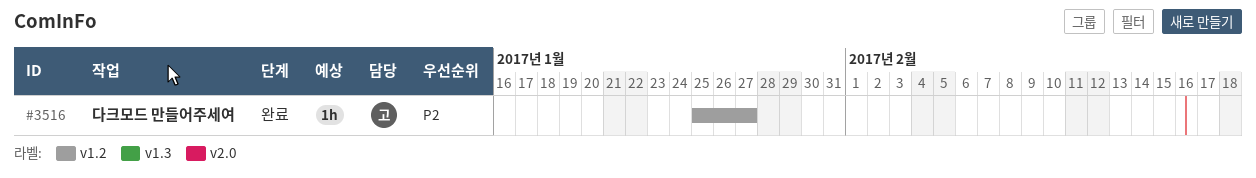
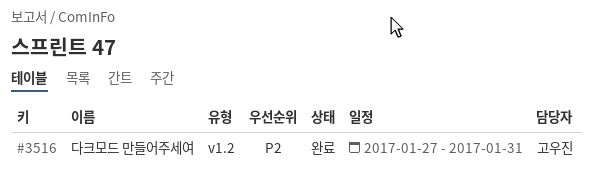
#3516, start: Jan 25 -> Jan 27
#3516, due: Jan 27 -> Jan 31

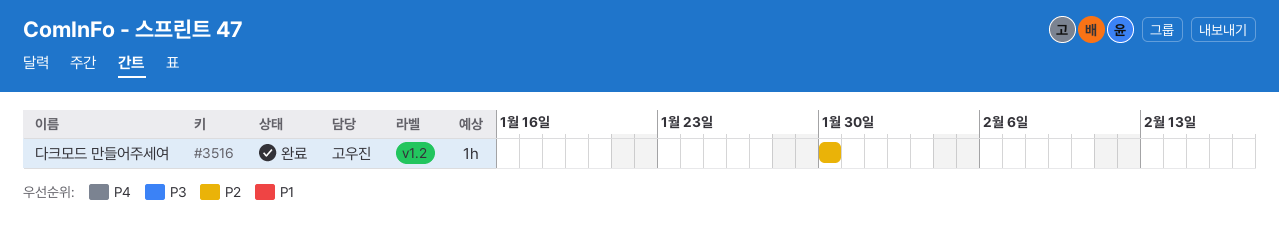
#3516, start: Jan 27 -> Jan 30
#3516, due: Jan 31 -> Jan 30

